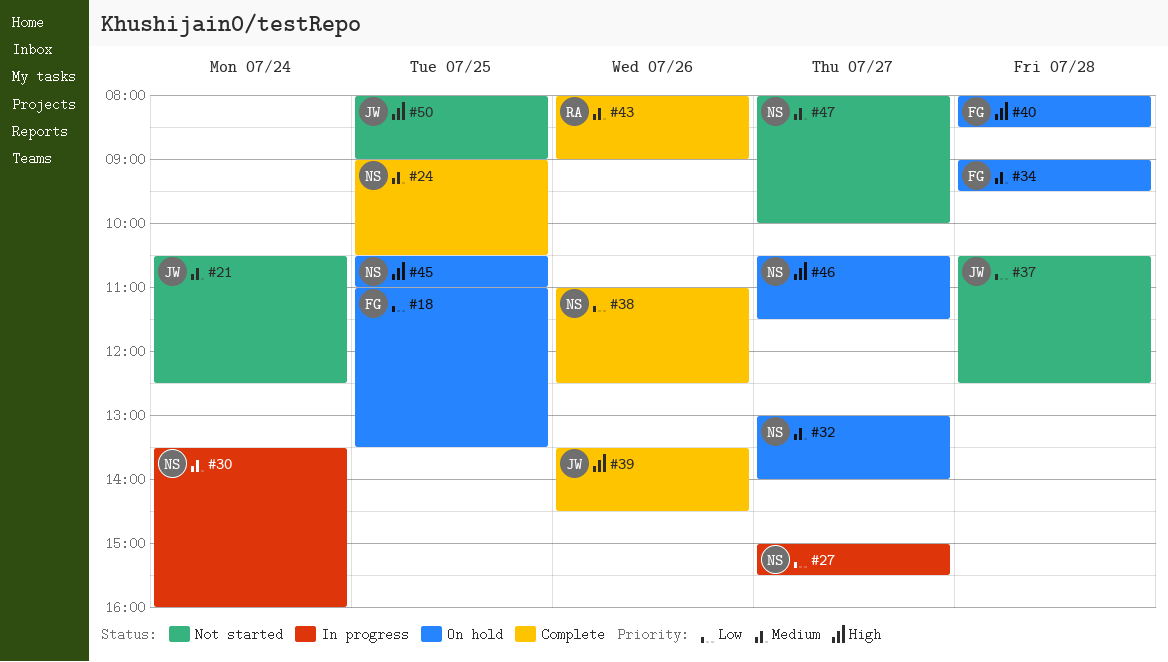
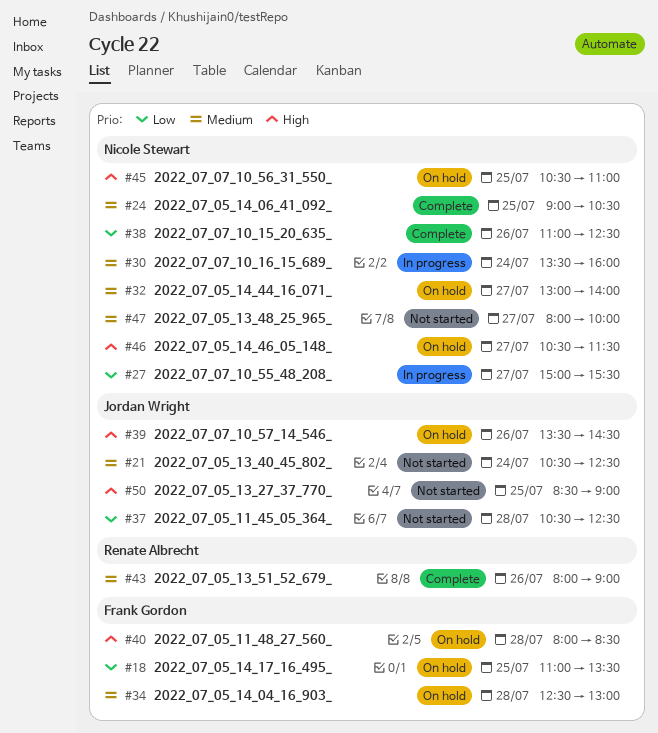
#34, begins: 09:00 -> 12:30
#34, ends: 09:30 -> 13:00
#39, status: Complete -> On hold
#50, begins: 08:00 -> 08:30

